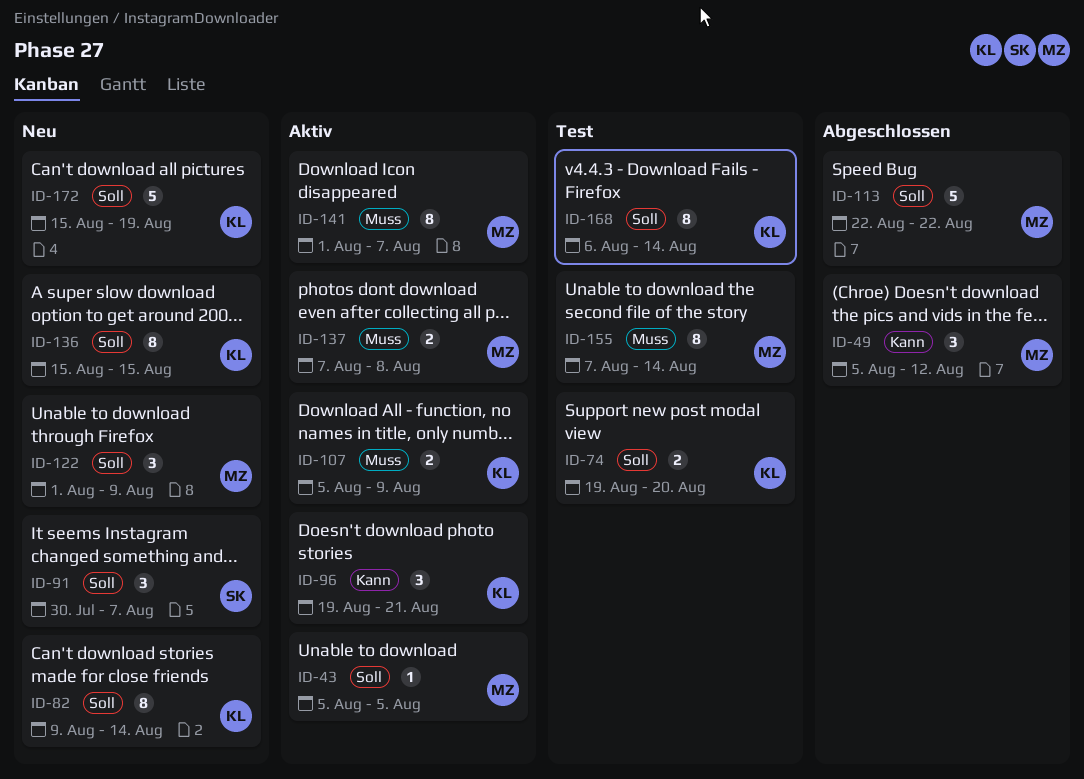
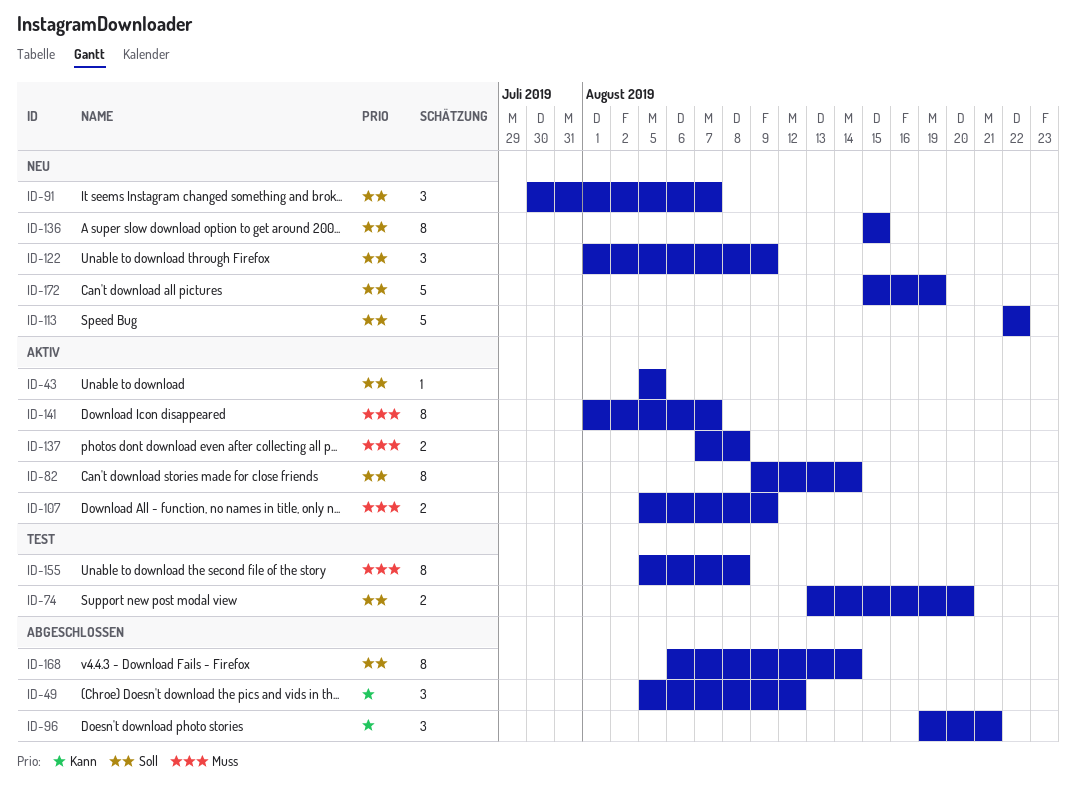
ID-74, start: Aug 19 -> Aug 13
ID-82, status: Neu -> Aktiv
ID-96, status: Aktiv -> Abgeschlossen
ID-113, status: Abgeschlossen -> Neu
ID-155, start: Aug 7 -> Aug 5
ID-155, due: Aug 14 -> Aug 8
ID-168, status: Test -> Abgeschlossen

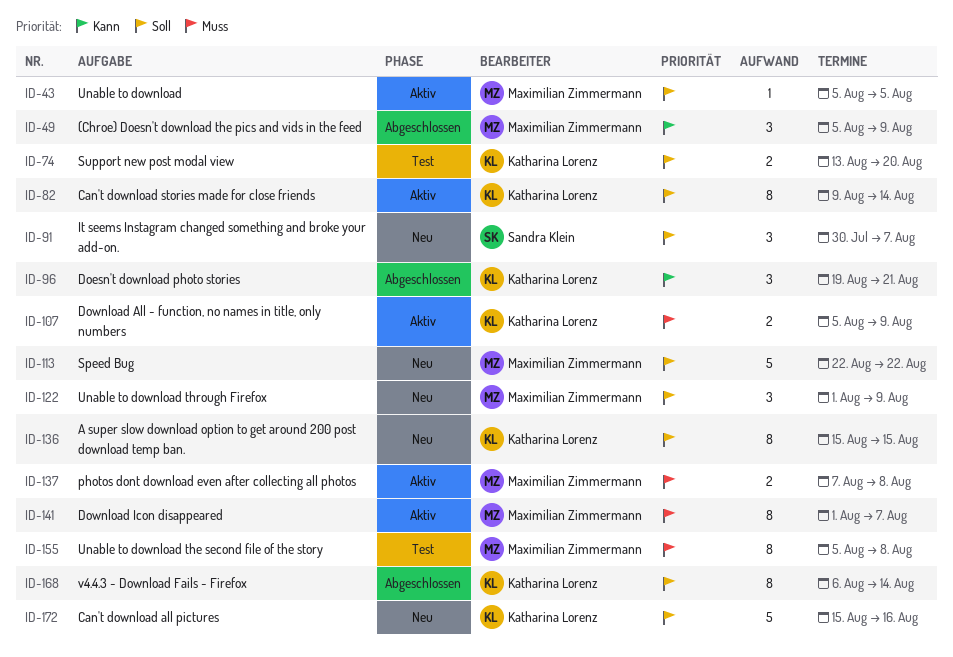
ID-49, due: Aug 12 -> Aug 9
ID-172, due: Aug 19 -> Aug 16

